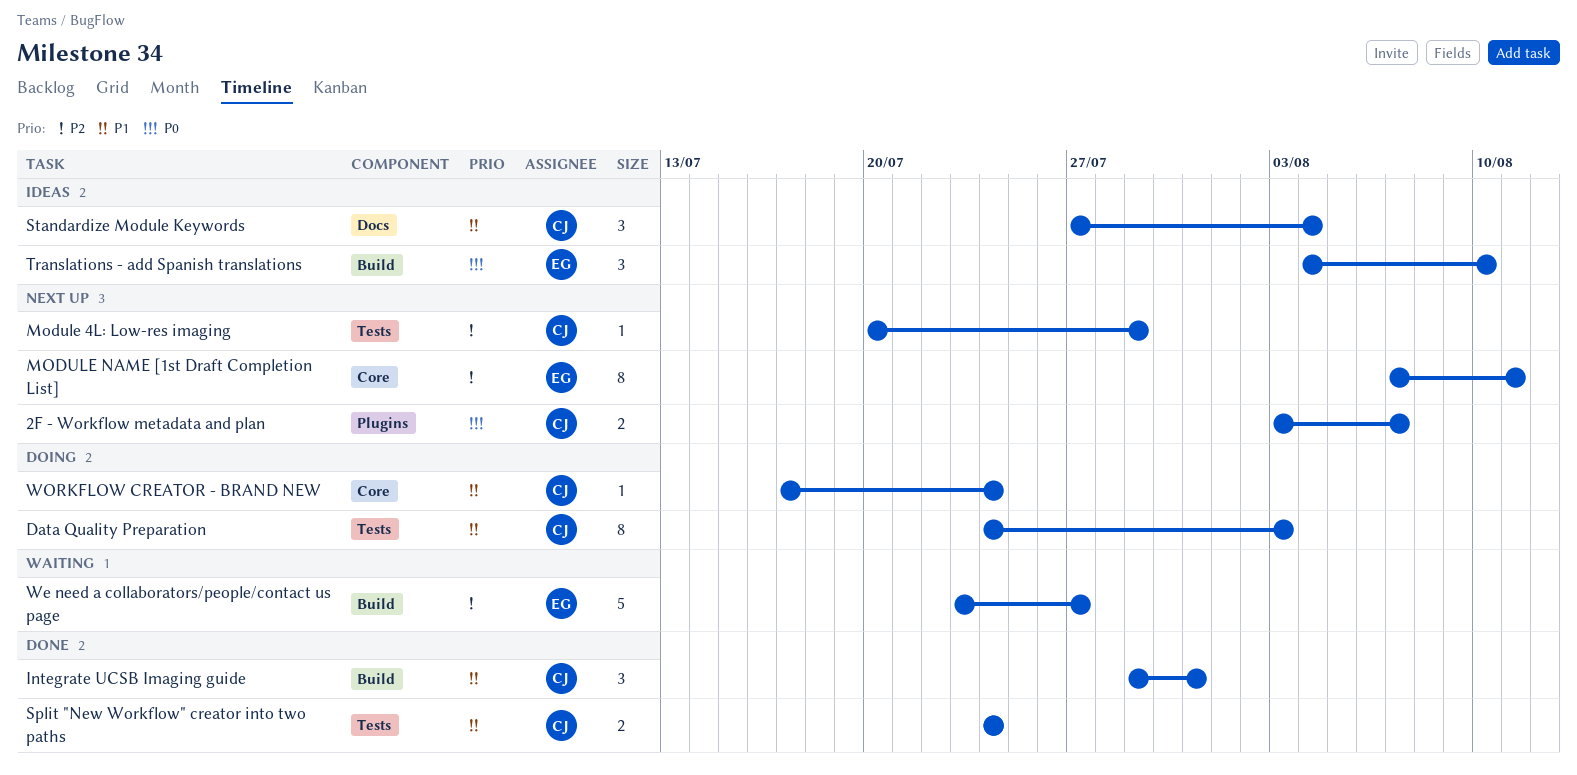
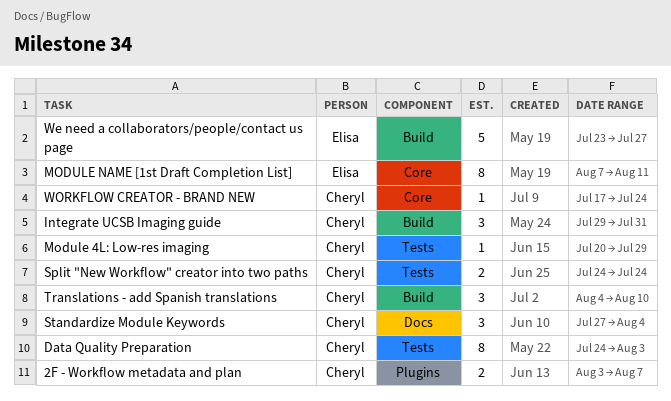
Translations - add Spanish translations, owner: Elisa -> Cheryl

